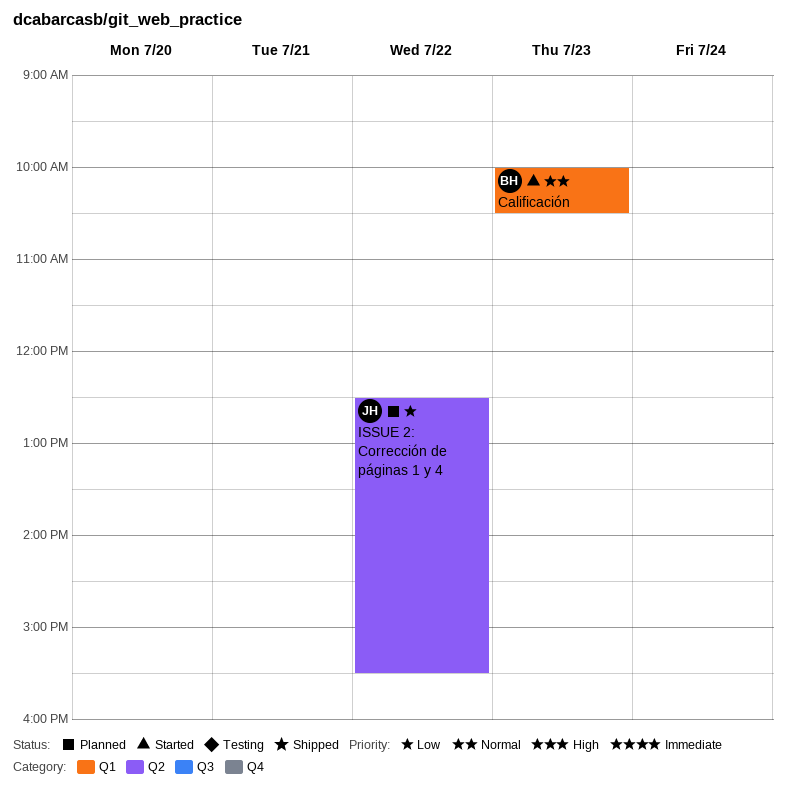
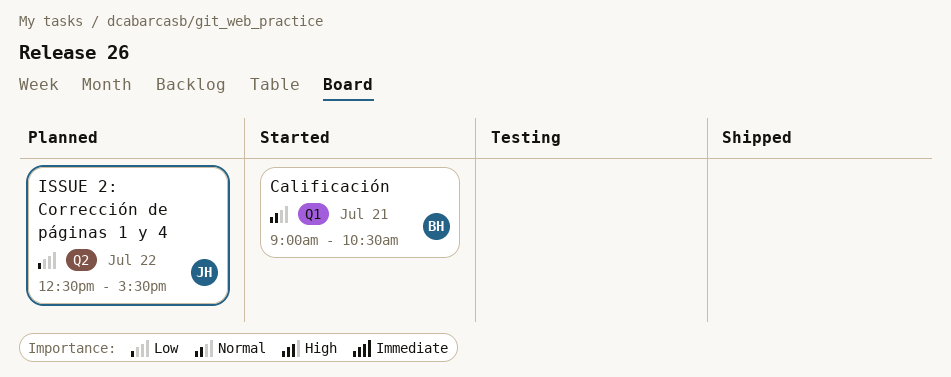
Calificación, day: Jul 23 -> Jul 21
Calificación, begins: 10:00 -> 09:00

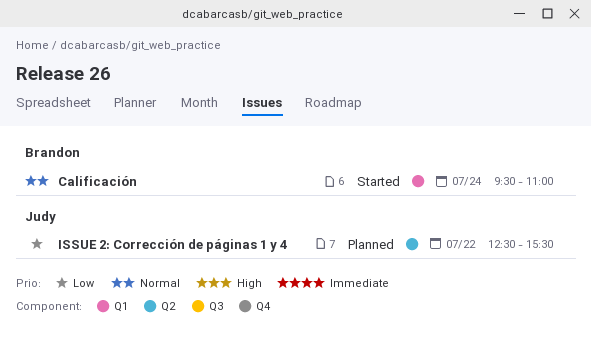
Calificación, day: Jul 21 -> Jul 24
Calificación, begins: 09:00 -> 09:30
Calificación, ends: 10:30 -> 11:00

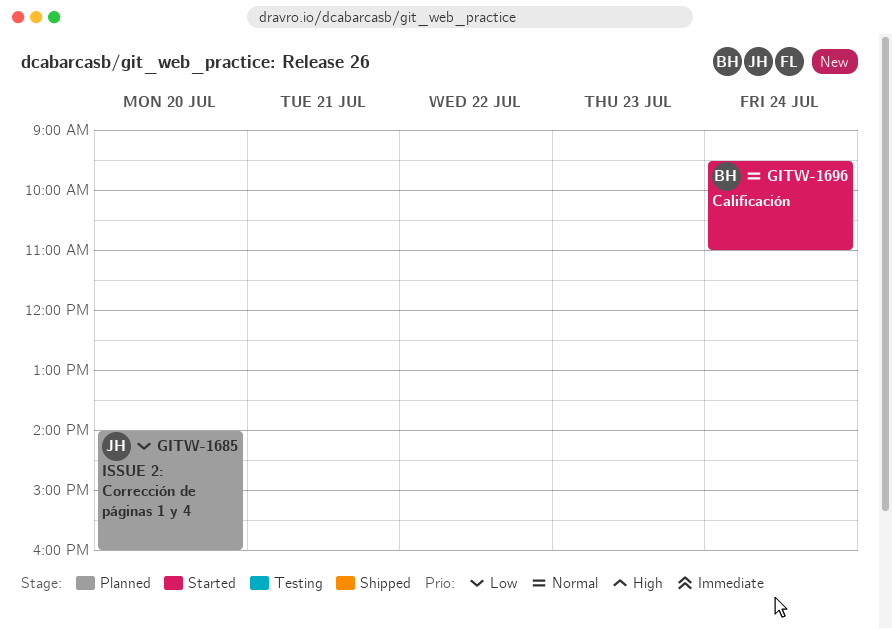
ISSUE 2: Corrección de páginas 1 y 4, day: Jul 22 -> Jul 20
ISSUE 2: Corrección de páginas 1 y 4, begins: 12:30 -> 14:00
ISSUE 2: Corrección de páginas 1 y 4, ends: 15:30 -> 16:00

